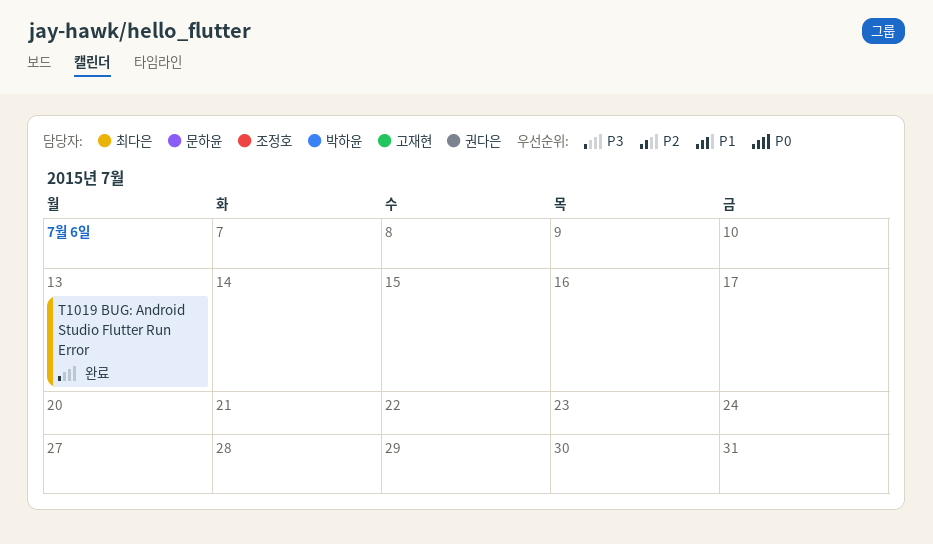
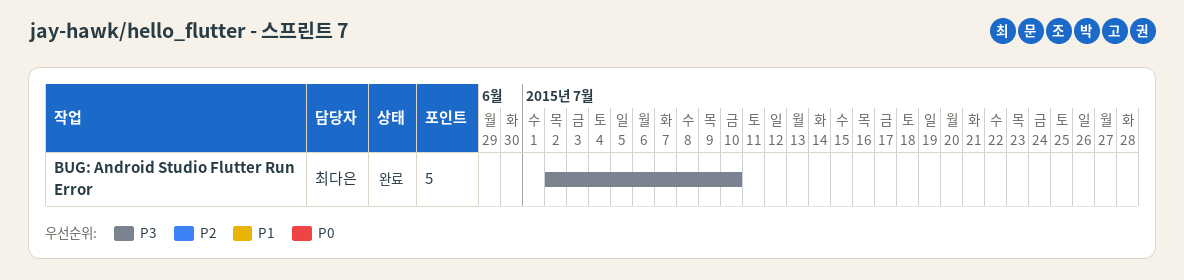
BUG: Android Studio Flutter Run Error, due: Jul 13 -> Jul 10

